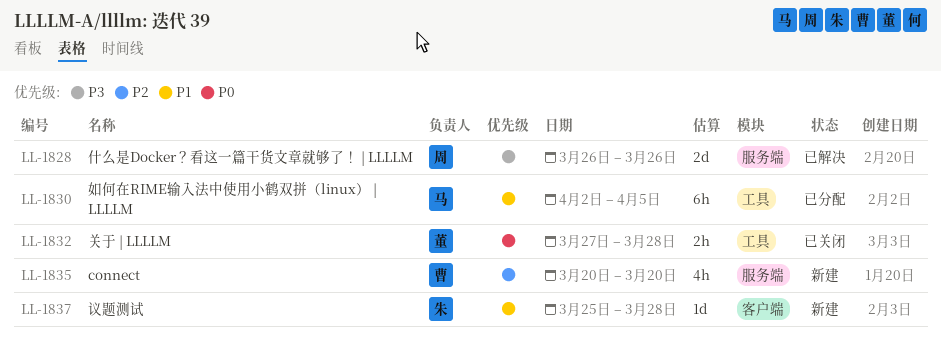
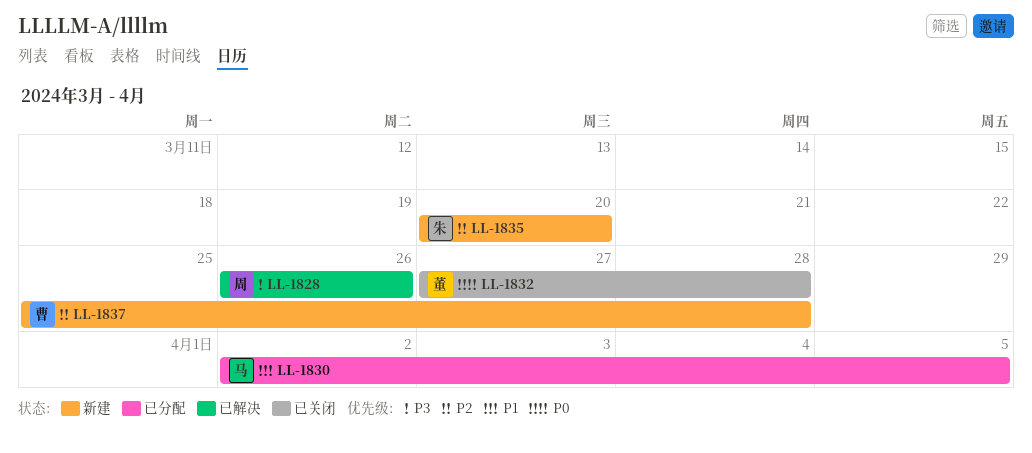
LL-1835, owner: 曹 -> 朱
LL-1837, owner: 朱 -> 曹
LL-1837, priority: P1 -> P2

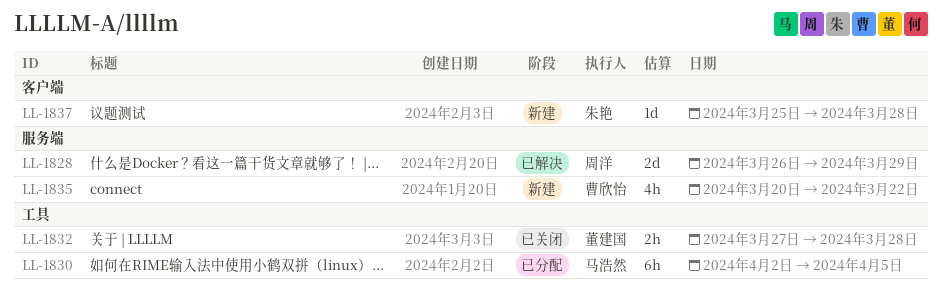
LL-1828, due: Mar 26 -> Mar 29
LL-1835, owner: 朱艳 -> 曹欣怡
LL-1835, due: Mar 20 -> Mar 22
LL-1837, owner: 曹欣怡 -> 朱艳

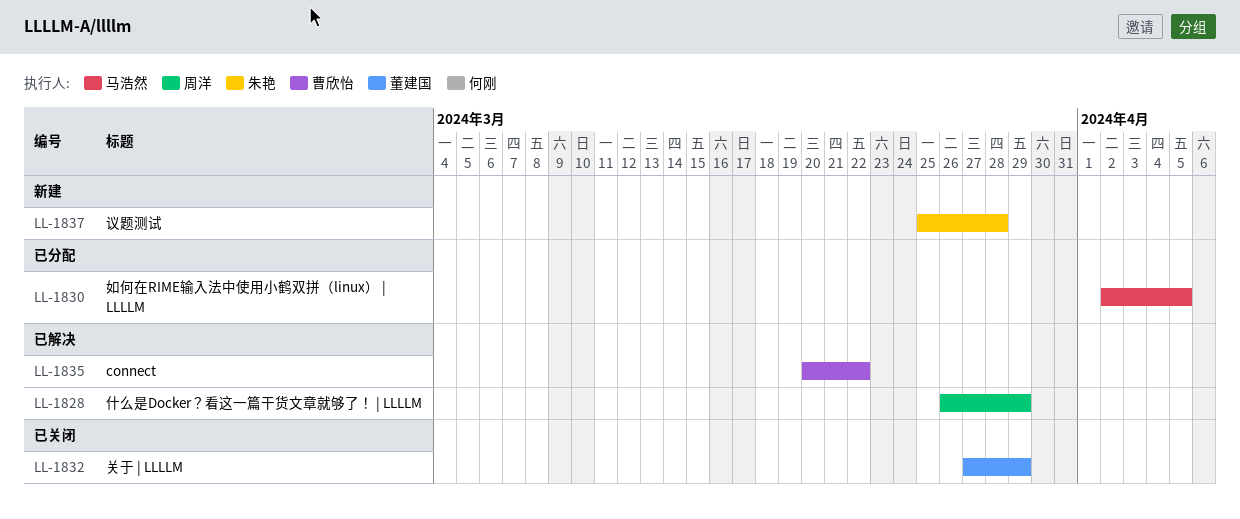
LL-1832, due: Mar 28 -> Mar 29
LL-1835, status: 新建 -> 已解决

